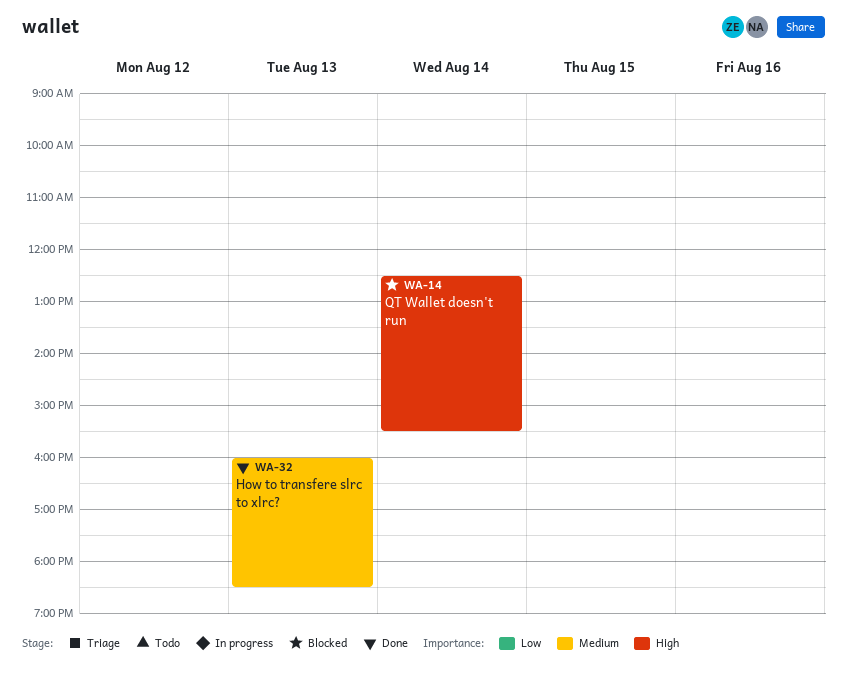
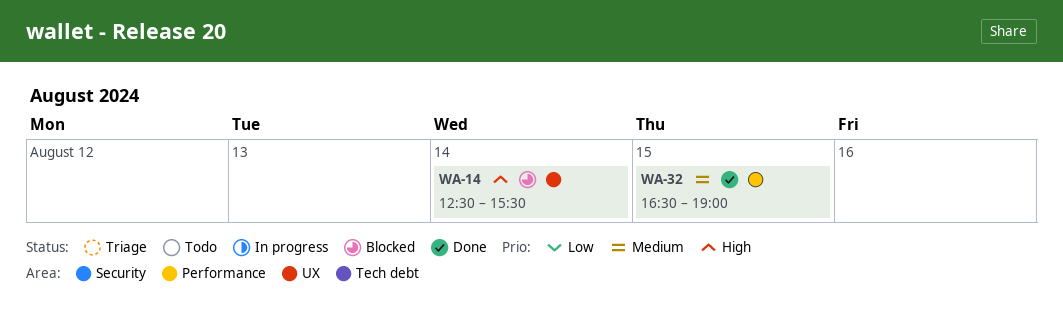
WA-32, day: Aug 13 -> Aug 15
WA-32, begins: 16:00 -> 16:30
WA-32, ends: 18:30 -> 19:00

